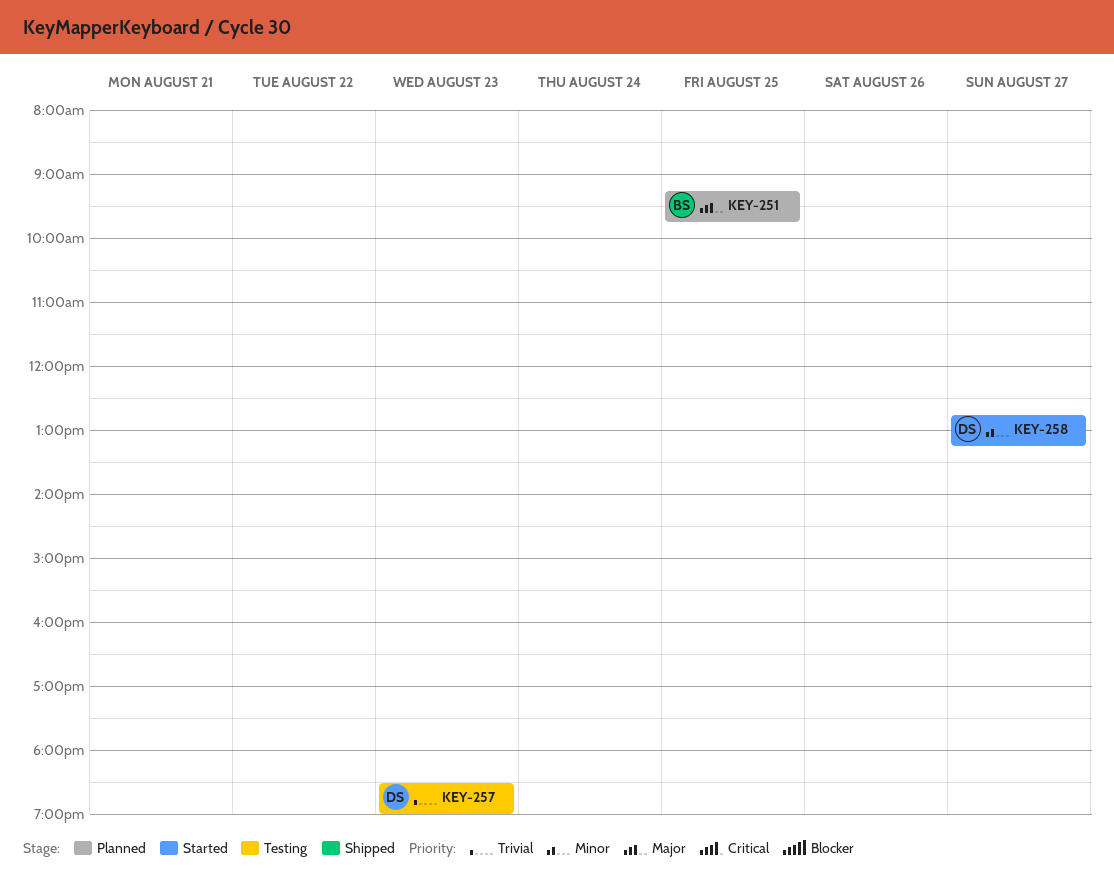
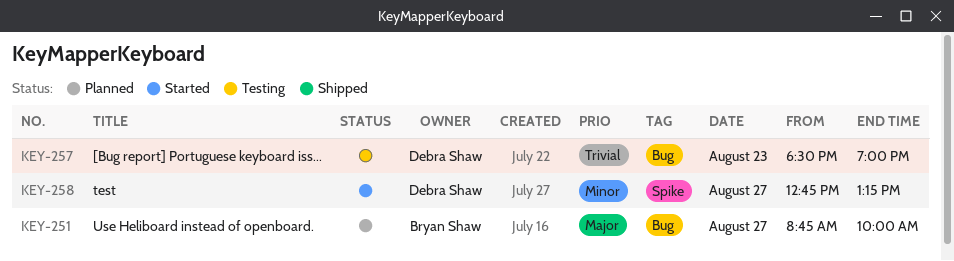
KEY-251, day: Aug 25 -> Aug 27
KEY-251, begins: 09:15 -> 08:45
KEY-251, ends: 09:45 -> 10:00

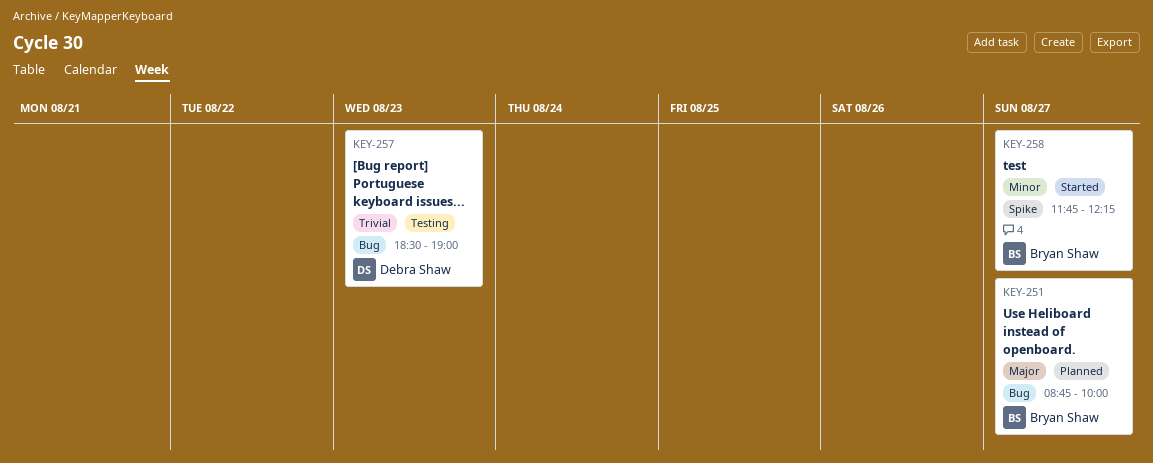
KEY-258, owner: Debra Shaw -> Bryan Shaw
KEY-258, begins: 12:45 -> 11:45
KEY-258, ends: 13:15 -> 12:15

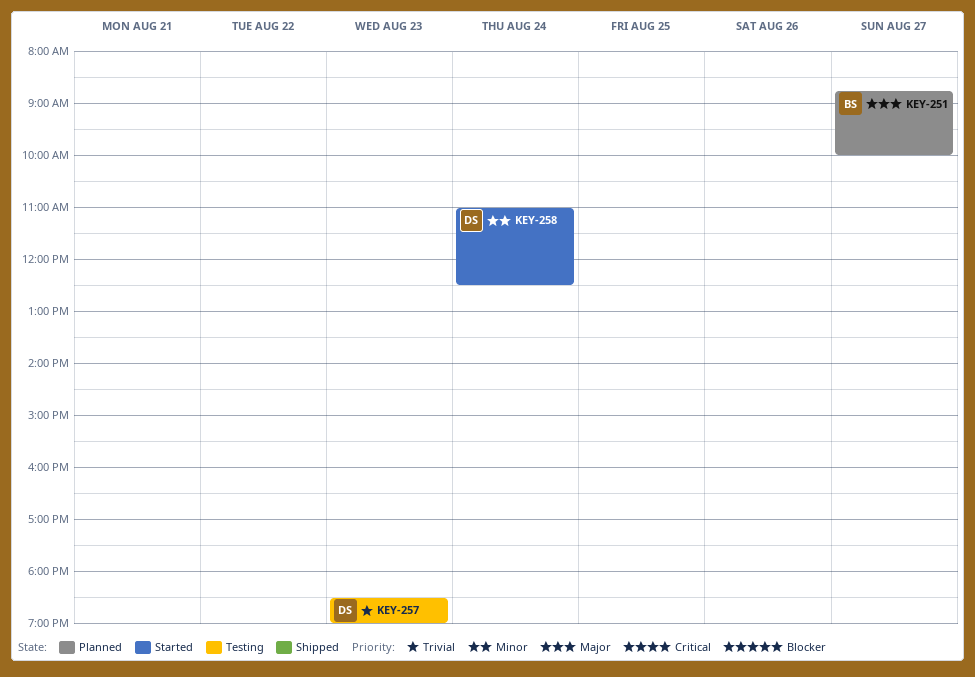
KEY-258, owner: Bryan Shaw -> Debra Shaw
KEY-258, day: Aug 27 -> Aug 24
KEY-258, begins: 11:45 -> 11:00
KEY-258, ends: 12:15 -> 12:30

